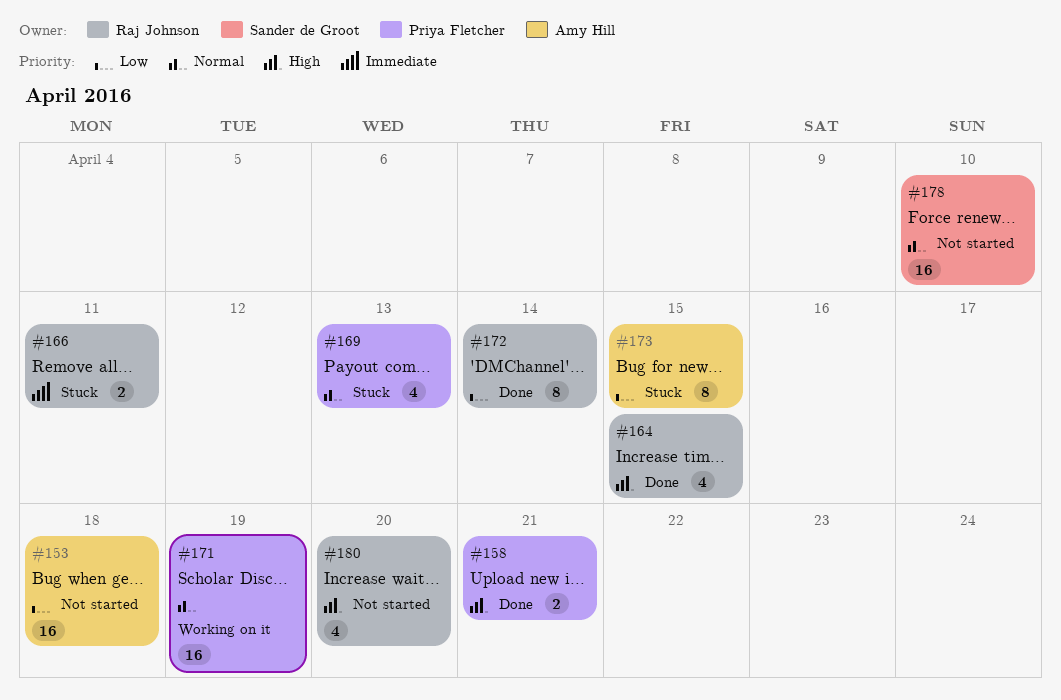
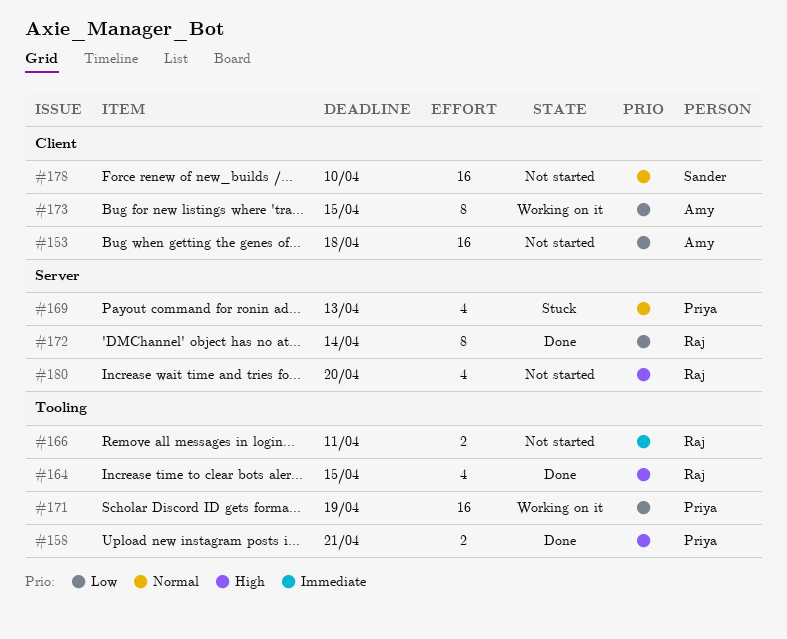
#166, status: Stuck -> Not started
#171, priority: Normal -> Low
#173, status: Stuck -> Working on it

